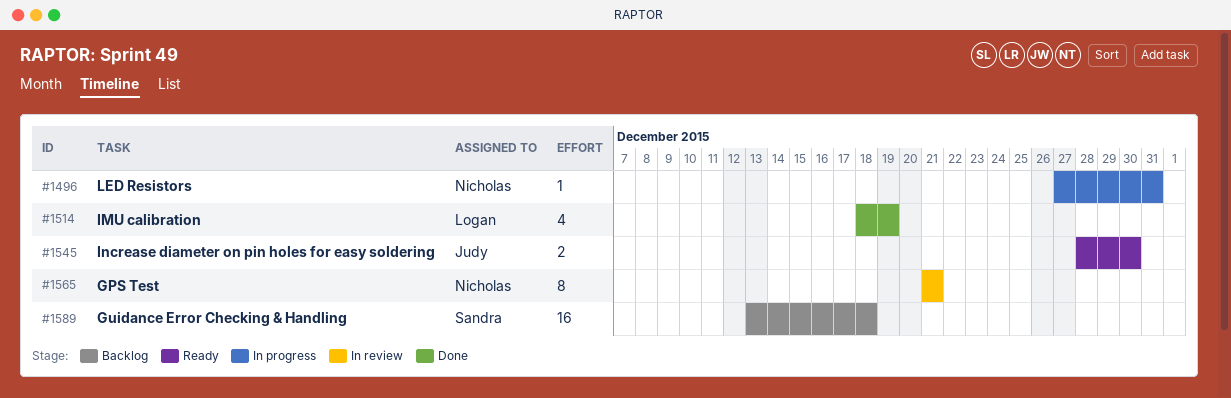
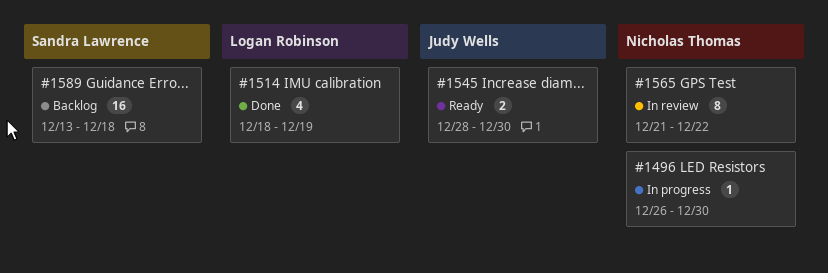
#1496, start: Dec 27 -> Dec 26
#1496, due: Dec 31 -> Dec 30
#1565, due: Dec 21 -> Dec 22

